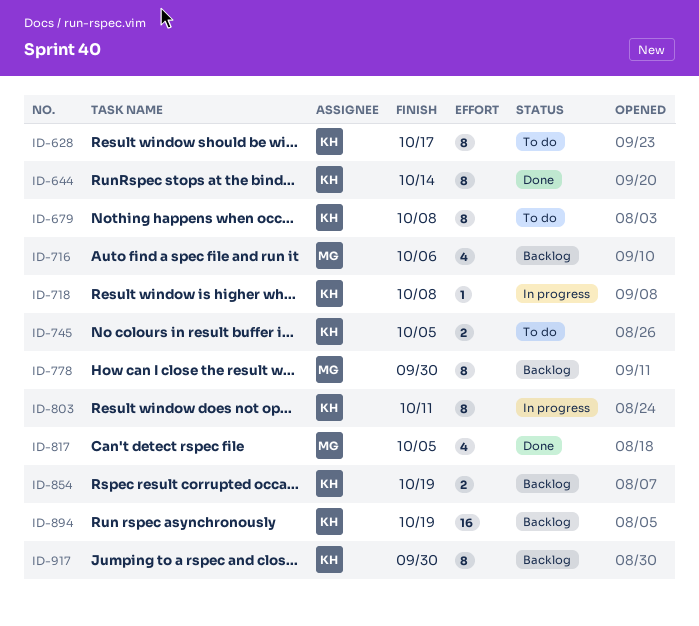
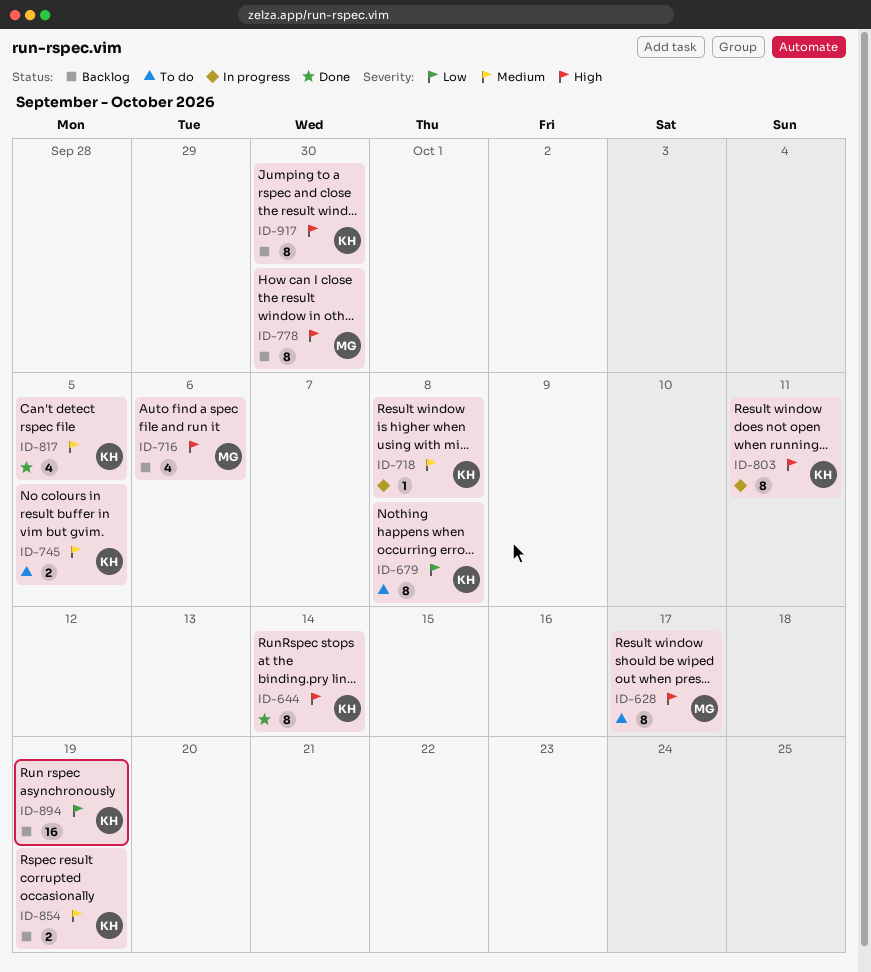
ID-628, owner: KH -> MG
ID-817, owner: MG -> KH

